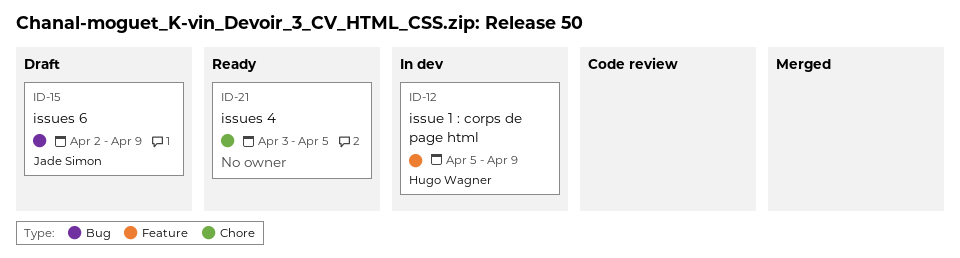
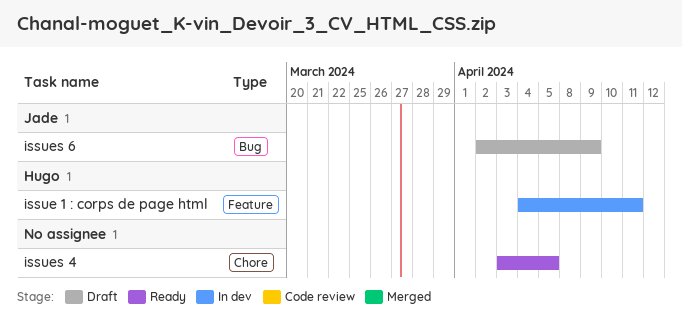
issue 1 : corps de page html, start: Apr 5 -> Apr 4
issue 1 : corps de page html, due: Apr 9 -> Apr 11

